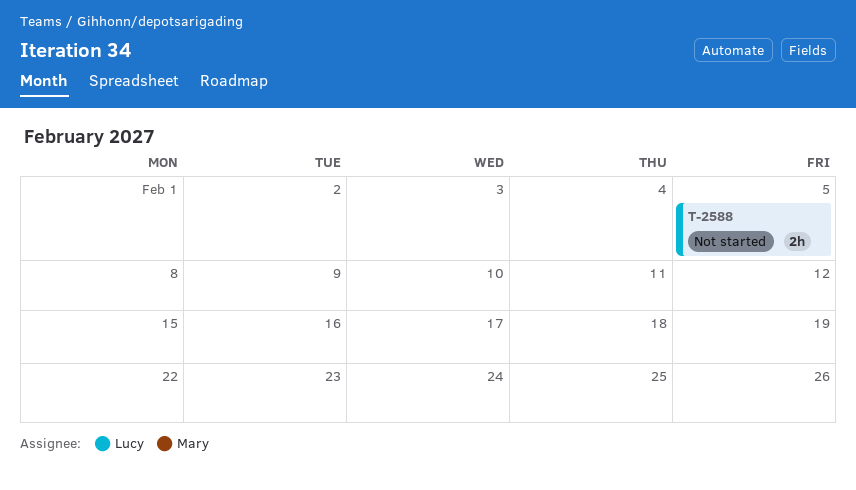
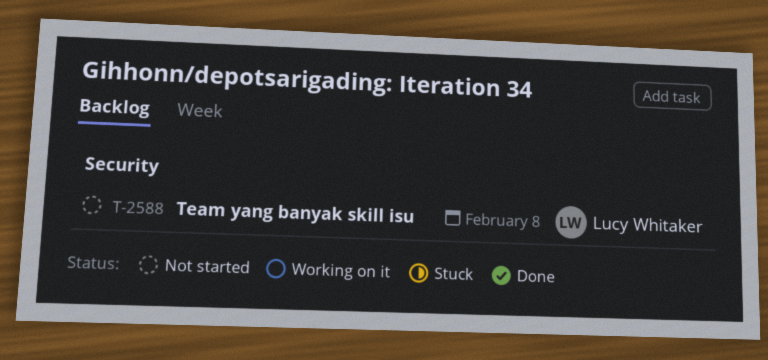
T-2588, due: Feb 5 -> Feb 8

